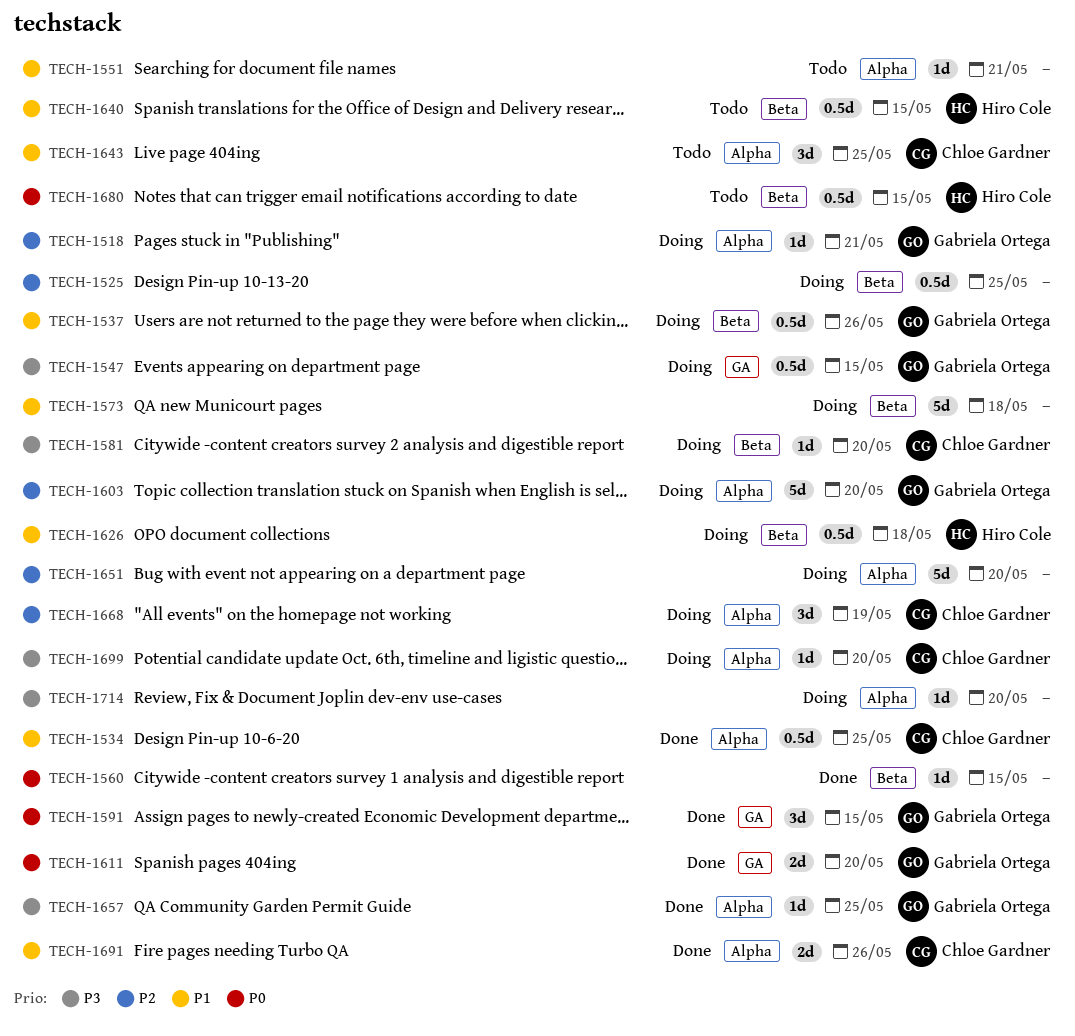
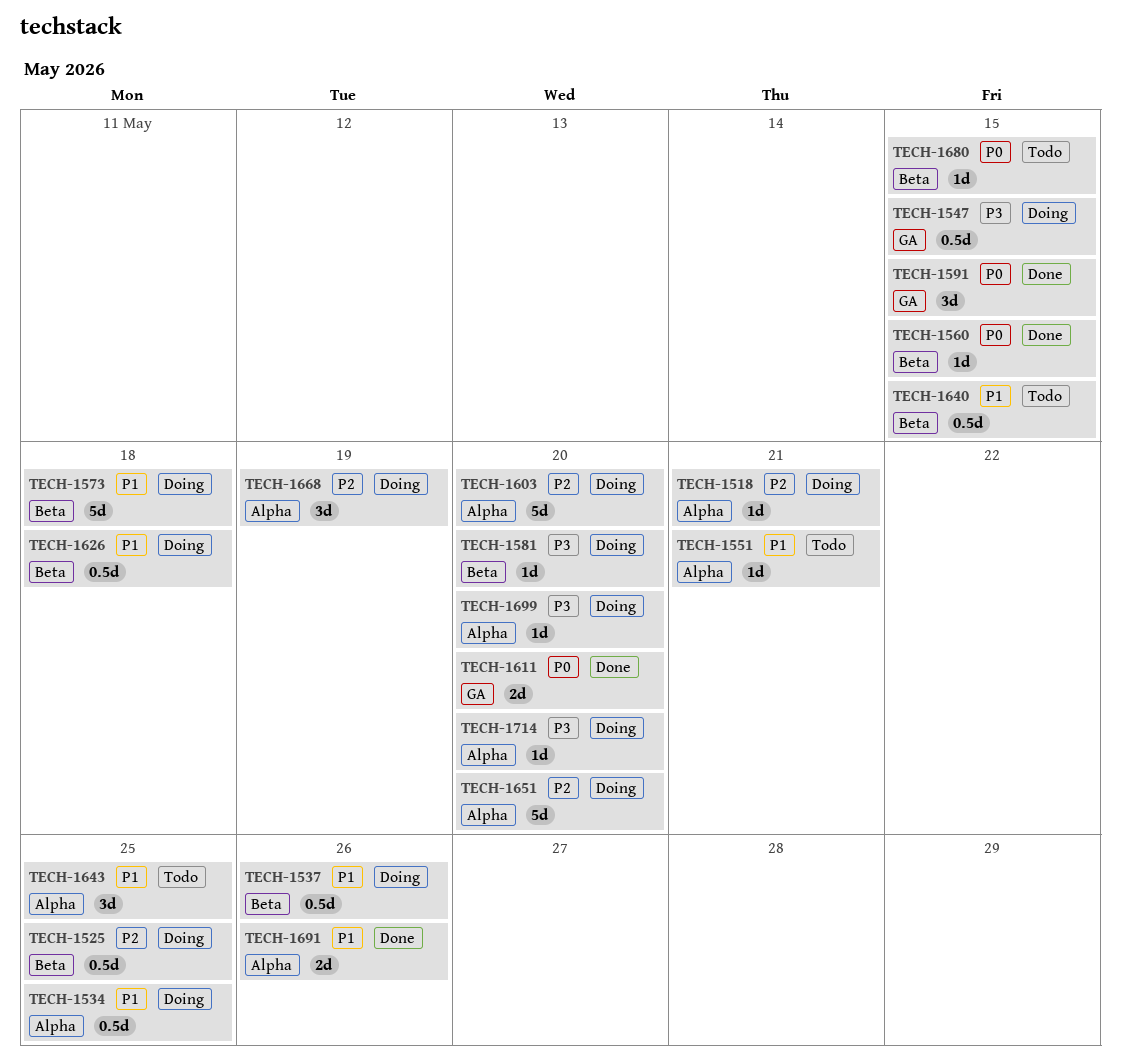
TECH-1534, status: Done -> Doing
TECH-1657: present -> none
TECH-1680, estimate: 0.5d -> 1d

